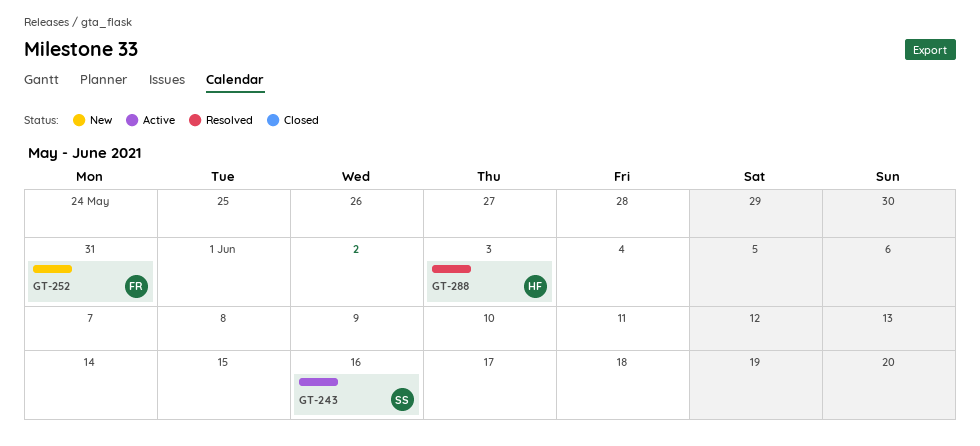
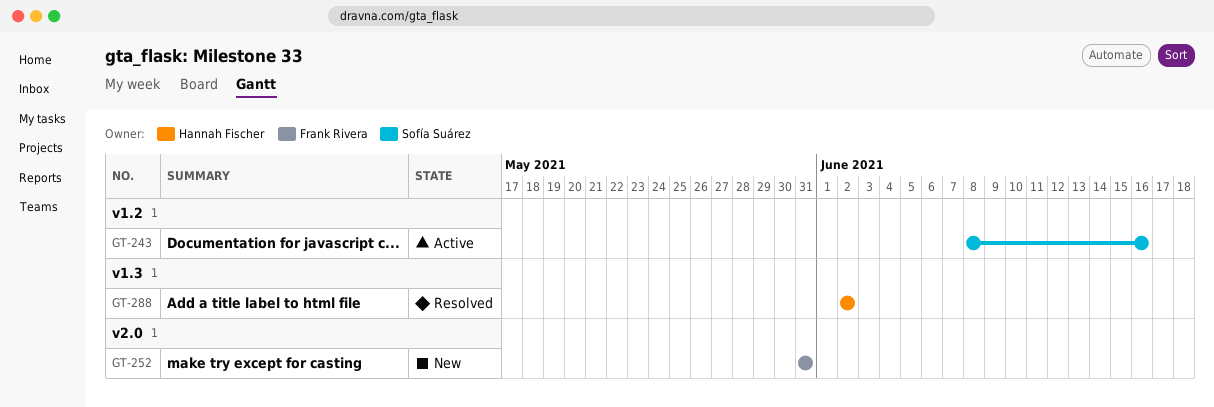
GT-288, due: Jun 3 -> Jun 2

